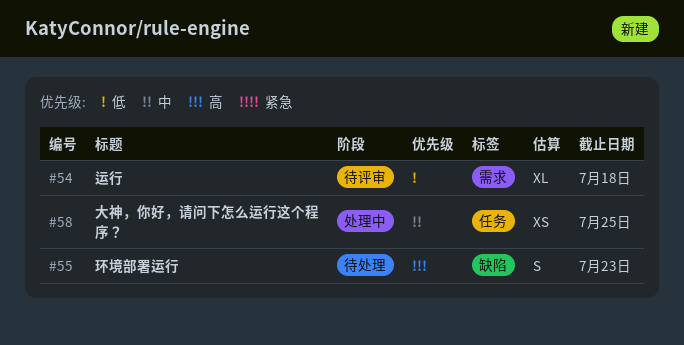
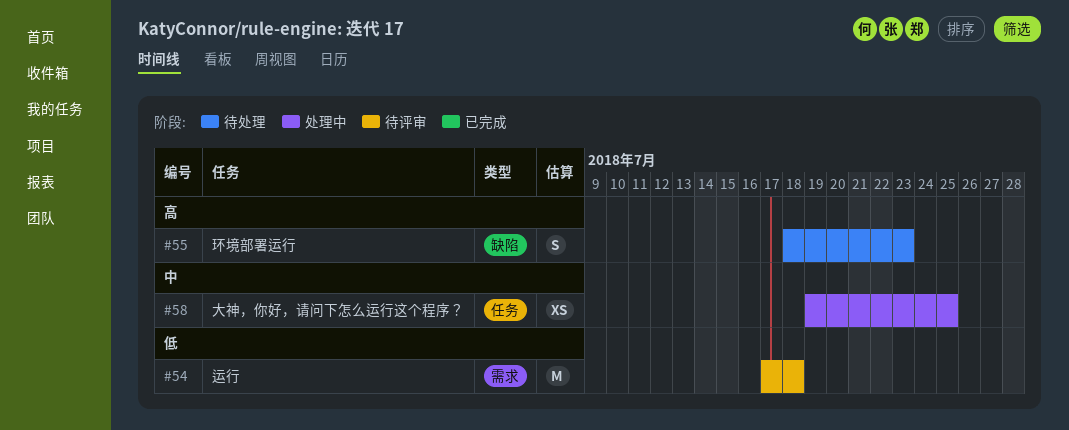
#54, estimate: XL -> M

